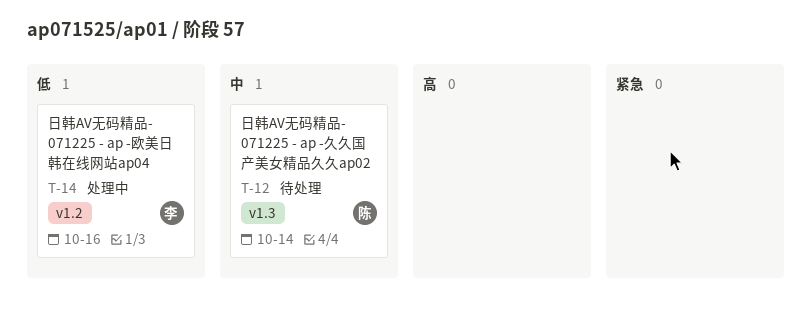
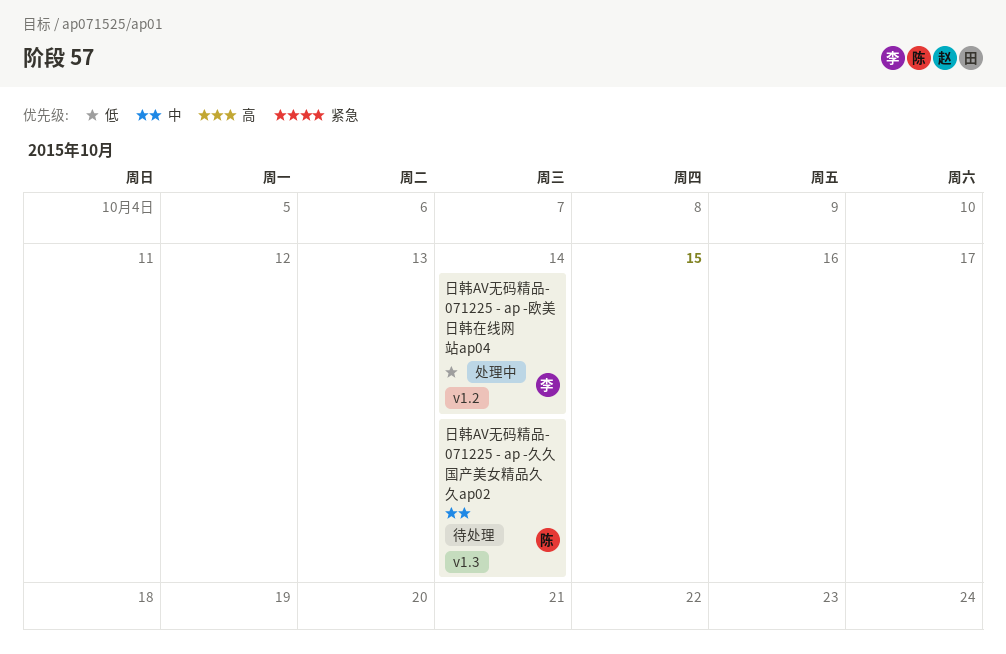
日韩AV无码精品- 071225 - ap -欧美日韩在线网站ap04, due: Oct 16 -> Oct 14

